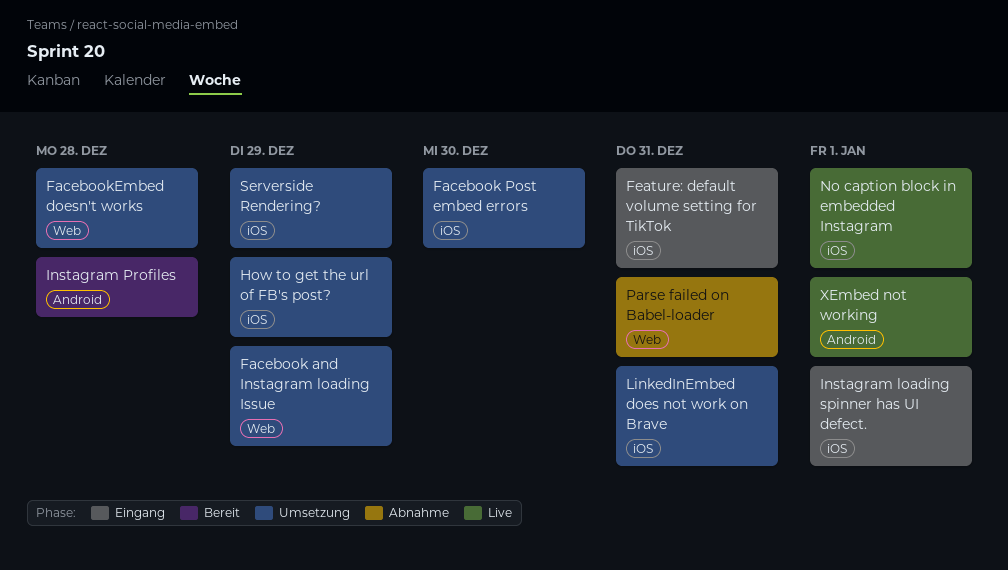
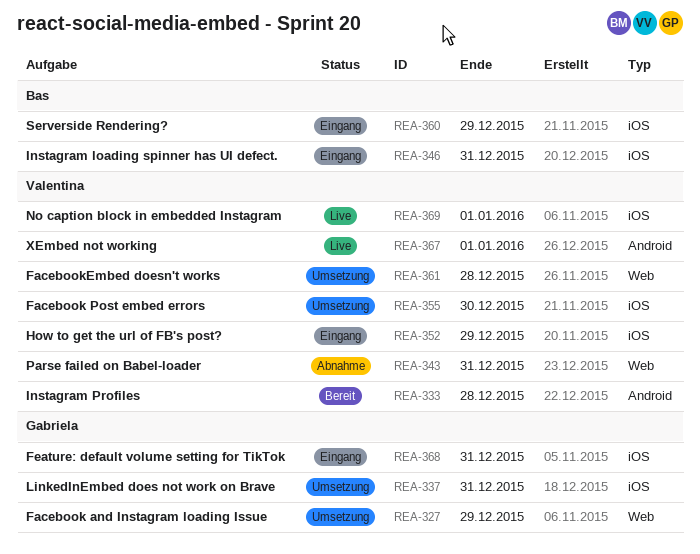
How to get the url of FB's post?, status: Umsetzung -> Eingang
Instagram loading spinner has UI defect., due: Jan 1 -> Dec 31
Serverside Rendering?, status: Umsetzung -> Eingang

